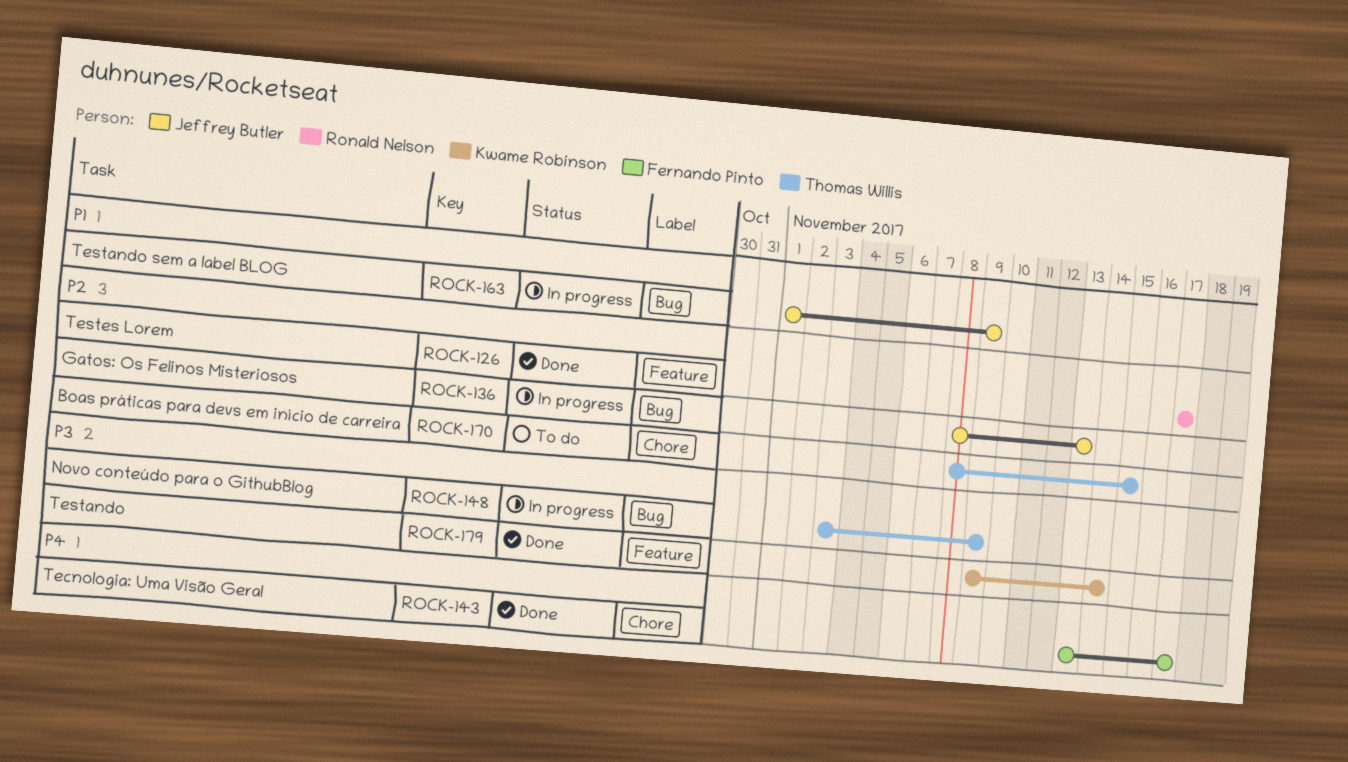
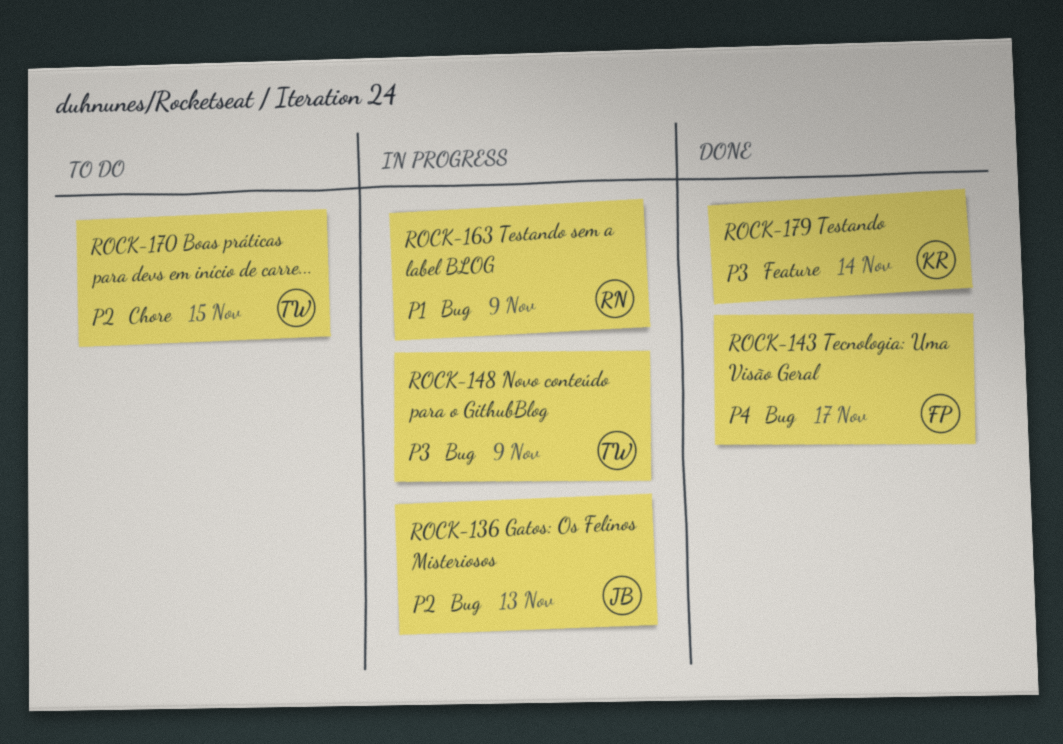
ROCK-126: present -> none
ROCK-143, label: Chore -> Bug
ROCK-163, owner: Jeffrey Butler -> Ronald Nelson

